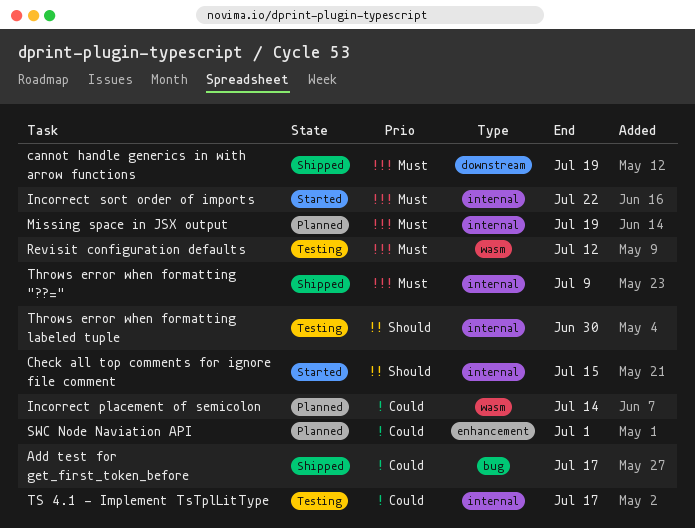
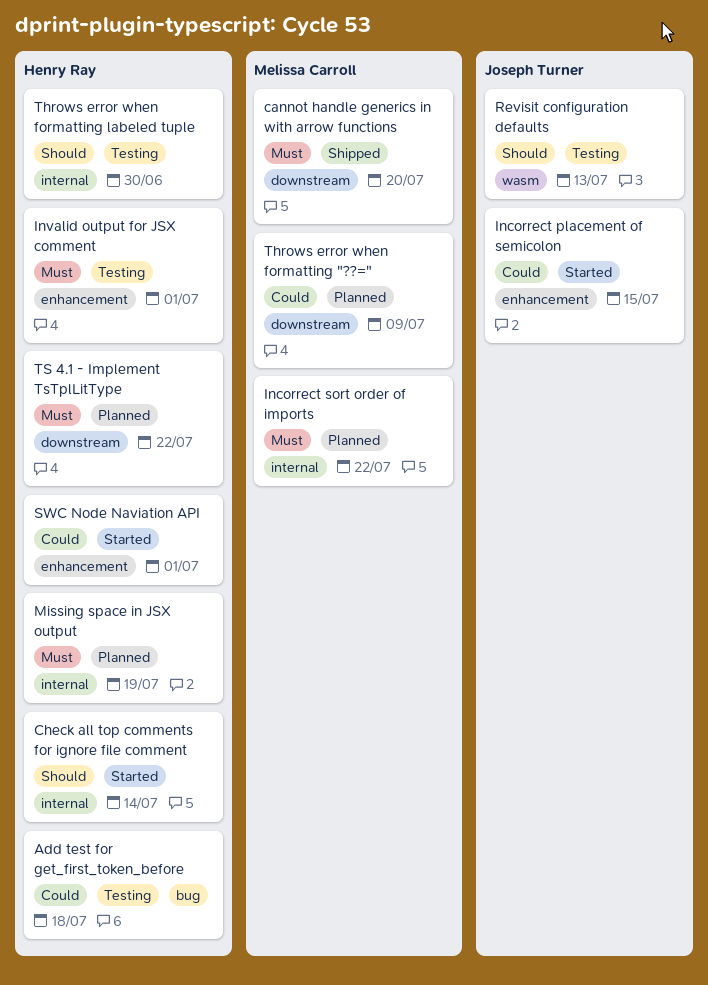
Add test for get_first_token_before, status: Shipped -> Testing
Add test for get_first_token_before, due: Jul 17 -> Jul 18
cannot handle generics in with arrow functions, due: Jul 19 -> Jul 20
Check all top comments for ignore file comment, due: Jul 15 -> Jul 14
Incorrect placement of semicolon, status: Planned -> Started
Incorrect placement of semicolon, label: wasm -> enhancement
Incorrect placement of semicolon, due: Jul 14 -> Jul 15
Incorrect sort order of imports, status: Started -> Planned
Invalid output for JSX comment: none -> present
Revisit configuration defaults, priority: Must -> Should
Revisit configuration defaults, due: Jul 12 -> Jul 13
SWC Node Naviation API, status: Planned -> Started
Throws error when formatting "??=", status: Shipped -> Planned
Throws error when formatting "??=", priority: Must -> Could
Throws error when formatting "??=", label: internal -> downstream
TS 4.1 - Implement TsTplLitType, status: Testing -> Planned
TS 4.1 - Implement TsTplLitType, priority: Could -> Must
TS 4.1 - Implement TsTplLitType, label: internal -> downstream
TS 4.1 - Implement TsTplLitType, due: Jul 17 -> Jul 22

